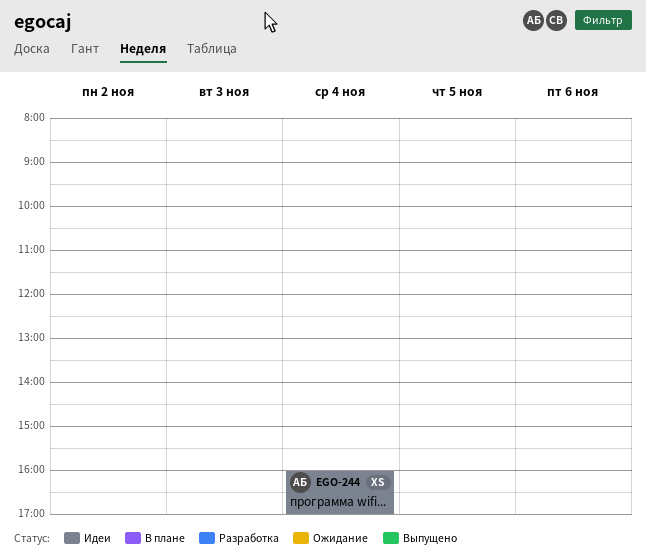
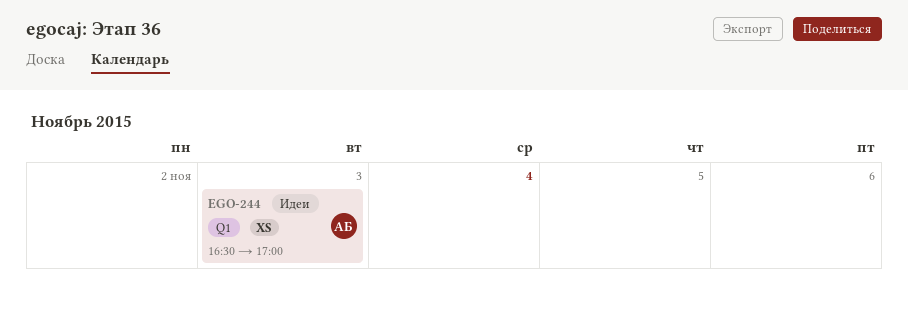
EGO-244, day: Nov 4 -> Nov 3
EGO-244, begins: 16:00 -> 16:30

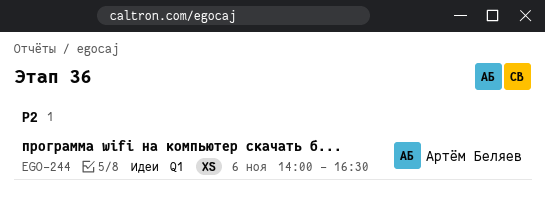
EGO-244, day: Nov 3 -> Nov 6
EGO-244, begins: 16:30 -> 14:00
EGO-244, ends: 17:00 -> 16:30

